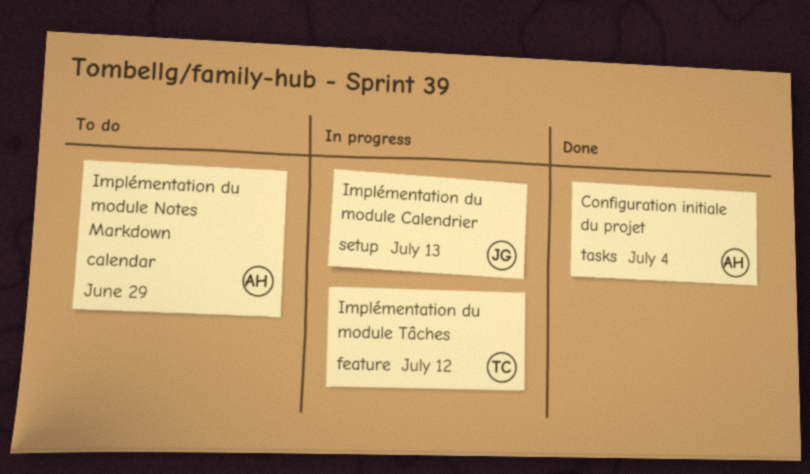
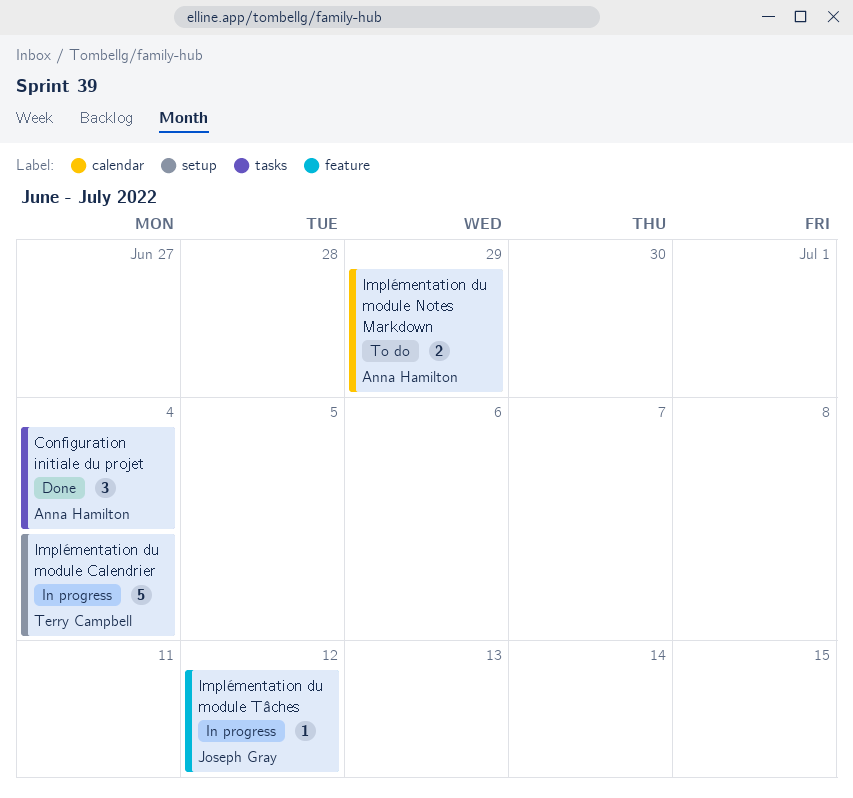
Implémentation du module Calendrier, owner: Joseph Gray -> Terry Campbell
Implémentation du module Calendrier, due: Jul 13 -> Jul 4
Implémentation du module Tâches, owner: Terry Campbell -> Joseph Gray

